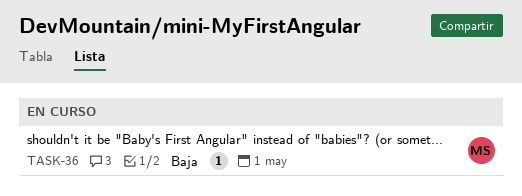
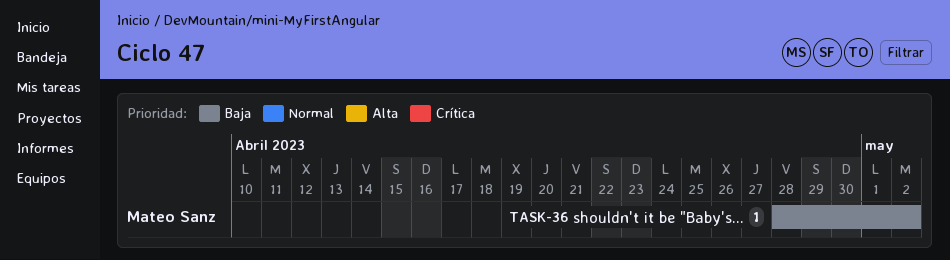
TASK-36, due: May 1 -> May 2

